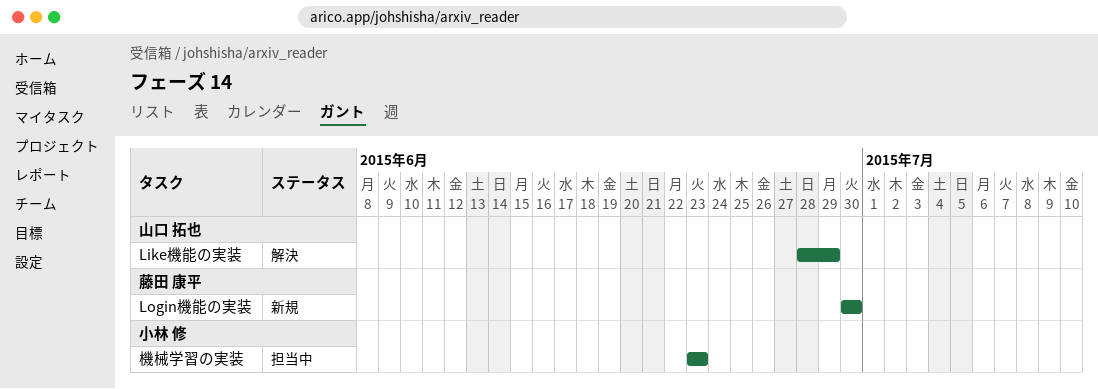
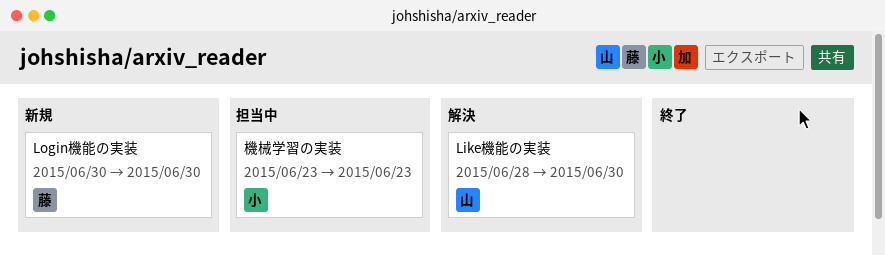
Like機能の実装, due: Jun 29 -> Jun 30

